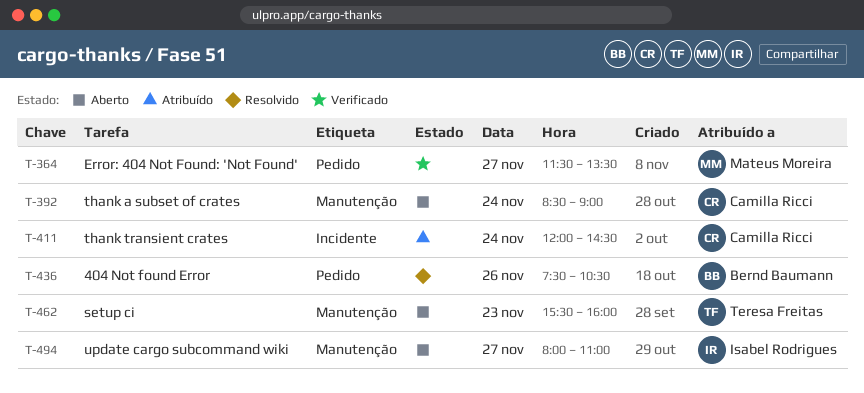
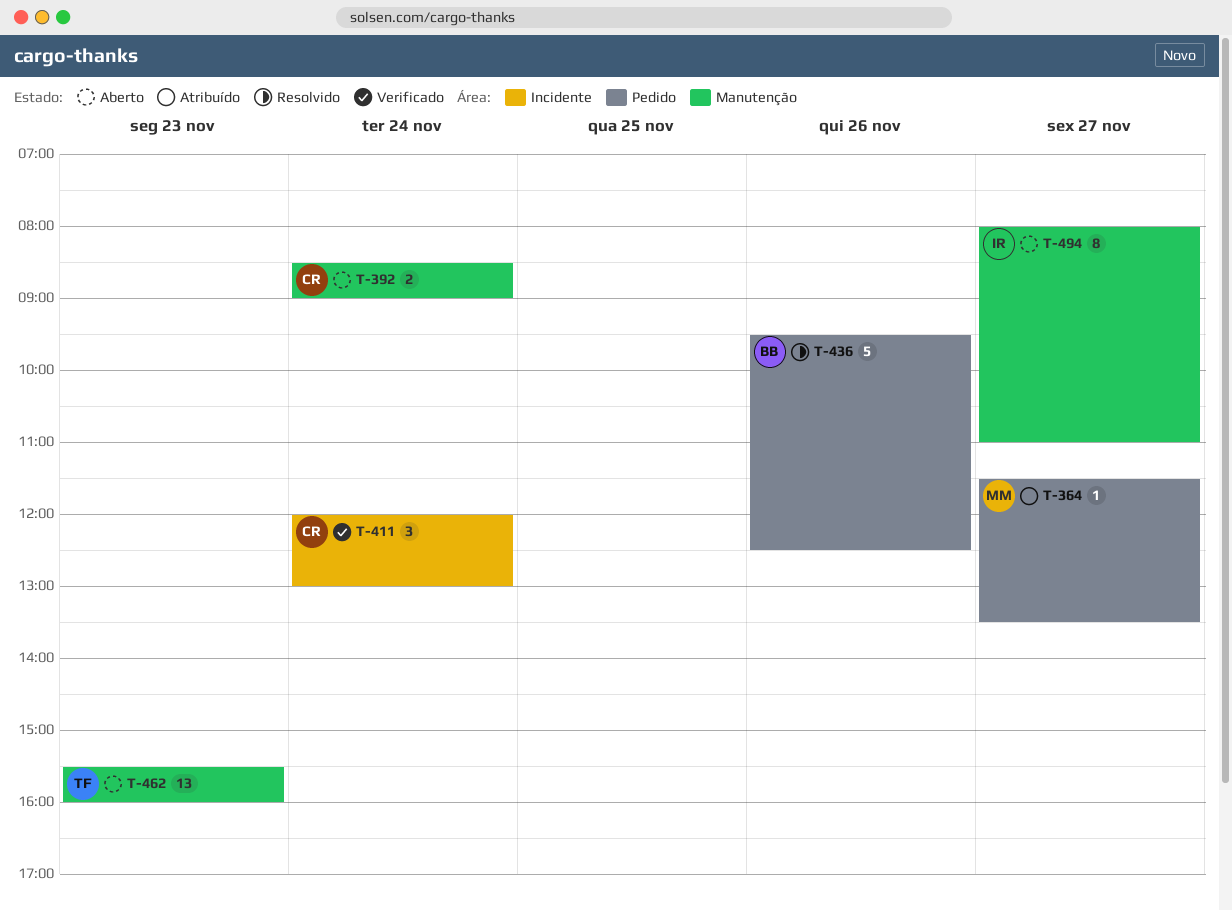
T-364, status: Verificado -> Atribuído
T-411, status: Atribuído -> Verificado
T-411, ends: 14:30 -> 13:00
T-436, begins: 07:30 -> 09:30
T-436, ends: 10:30 -> 12:30

